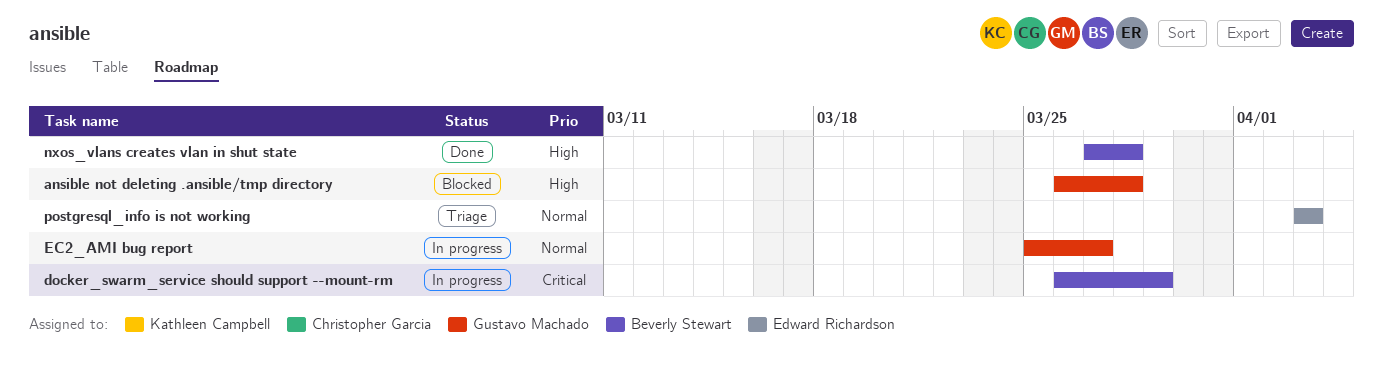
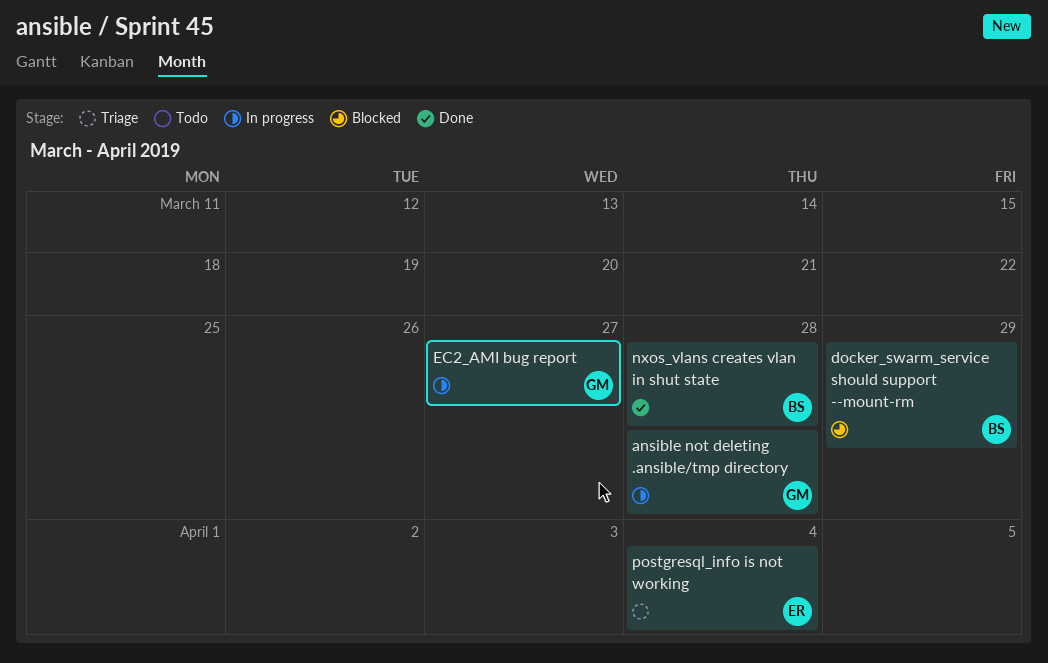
ansible not deleting .ansible/tmp directory, status: Blocked -> In progress
docker_swarm_service should support --mount-rm, status: In progress -> Blocked
postgresql_info is not working, due: Apr 3 -> Apr 4

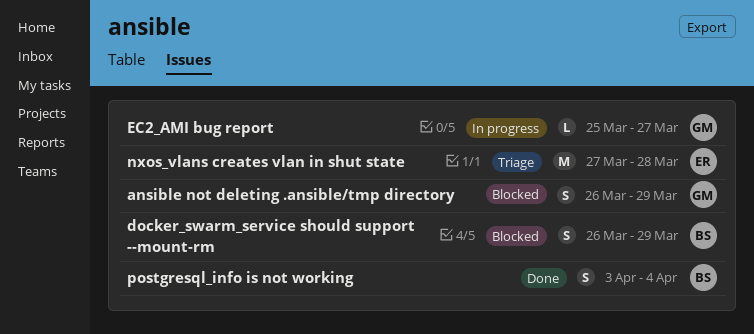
ansible not deleting .ansible/tmp directory, status: In progress -> Blocked
ansible not deleting .ansible/tmp directory, due: Mar 28 -> Mar 29
nxos_vlans creates vlan in shut state, status: Done -> Triage
nxos_vlans creates vlan in shut state, owner: BS -> ER
postgresql_info is not working, status: Triage -> Done
postgresql_info is not working, owner: ER -> BS

